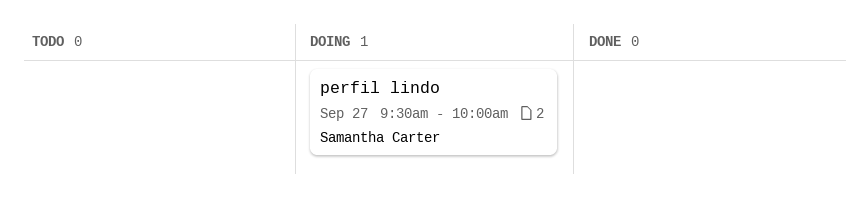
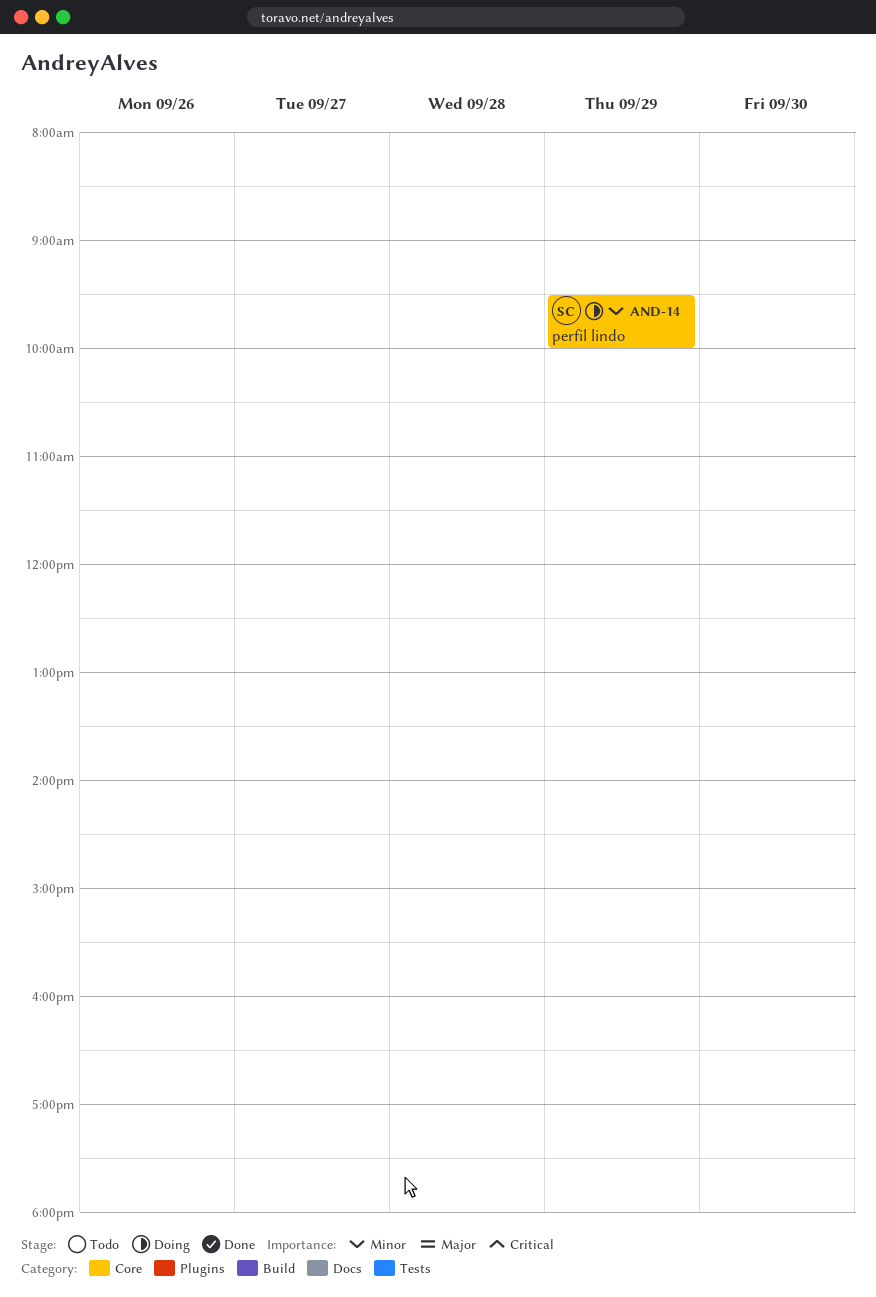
perfil lindo, day: Sep 27 -> Sep 29

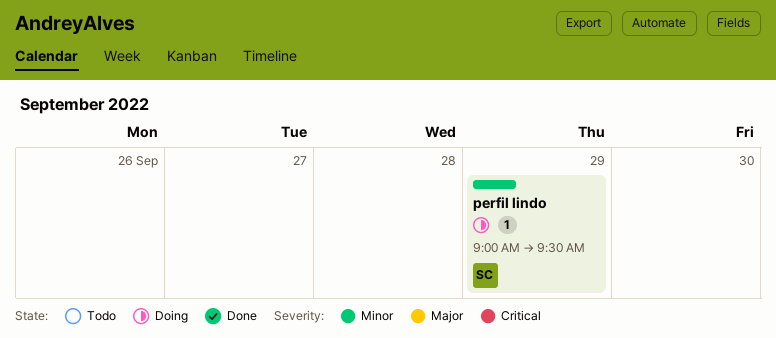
perfil lindo, begins: 09:30 -> 09:00
perfil lindo, ends: 10:00 -> 09:30

